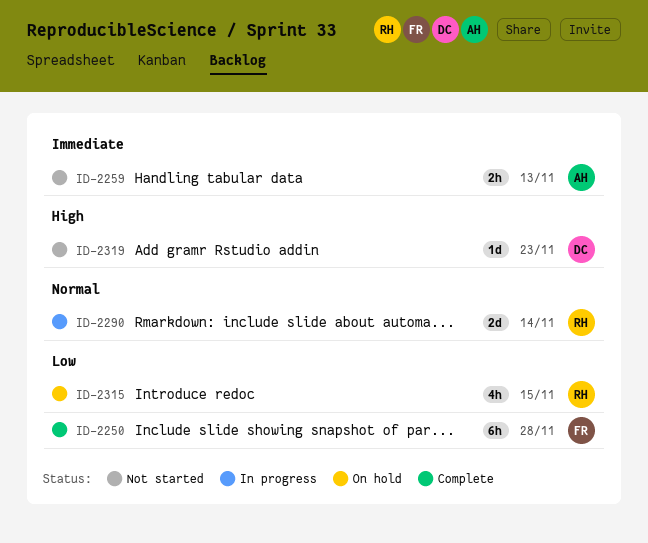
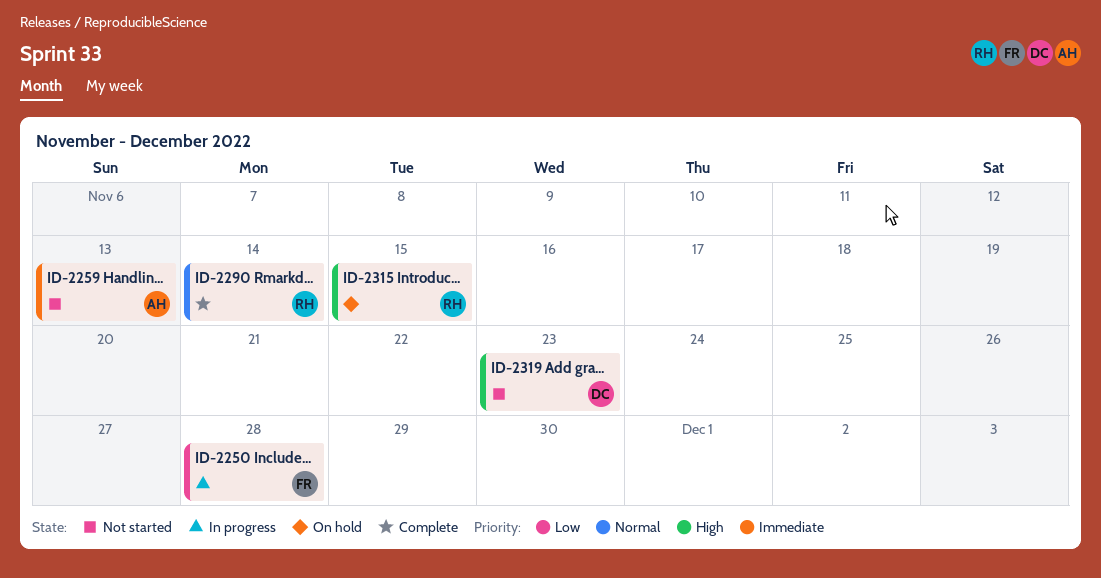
ID-2250, status: Complete -> In progress
ID-2290, status: In progress -> Complete
ID-2315, priority: Low -> High

